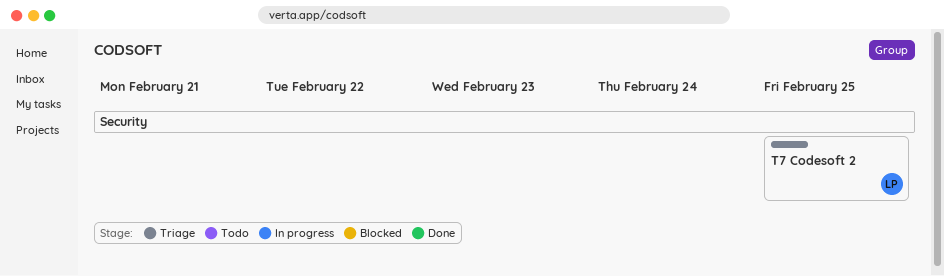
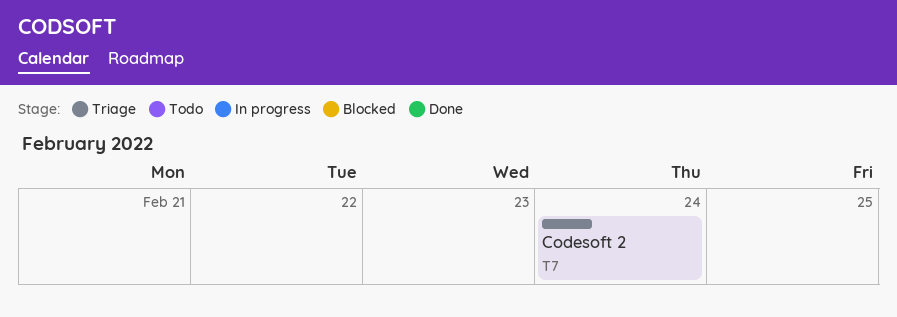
T7, due: Feb 25 -> Feb 24

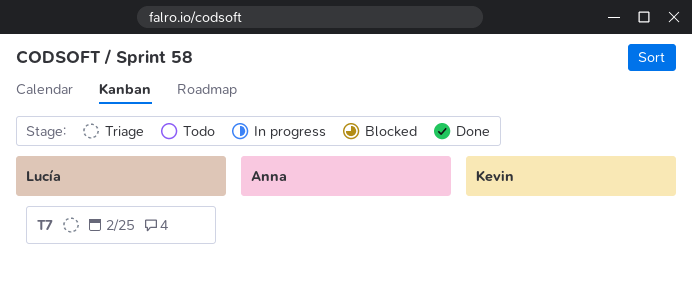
T7, due: Feb 24 -> Feb 25

